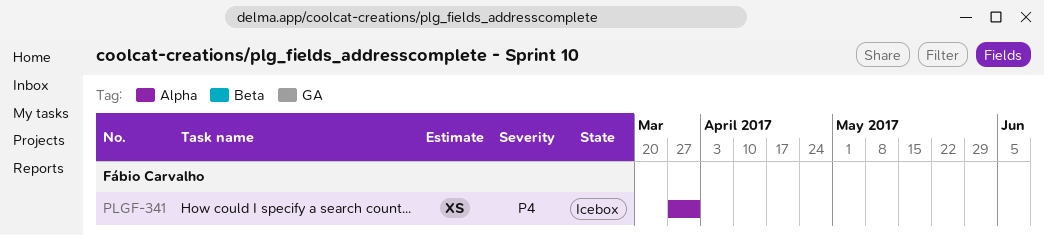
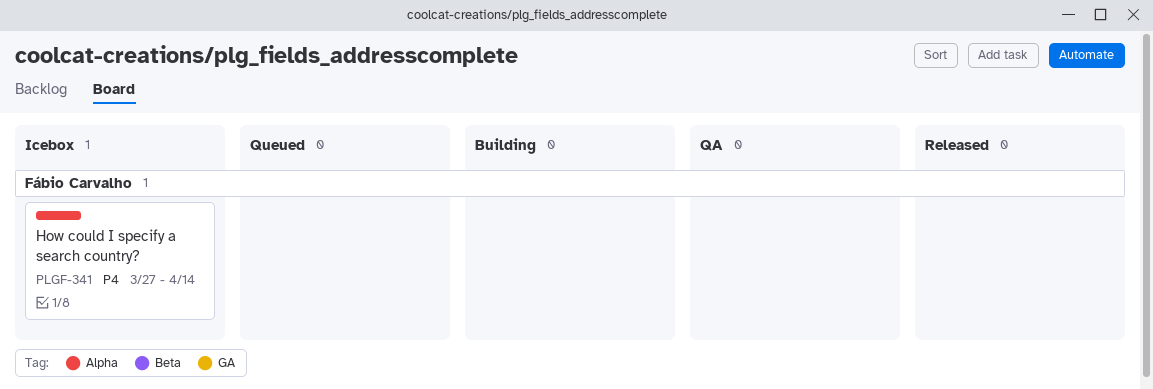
PLGF-341, due: Mar 31 -> Apr 14

